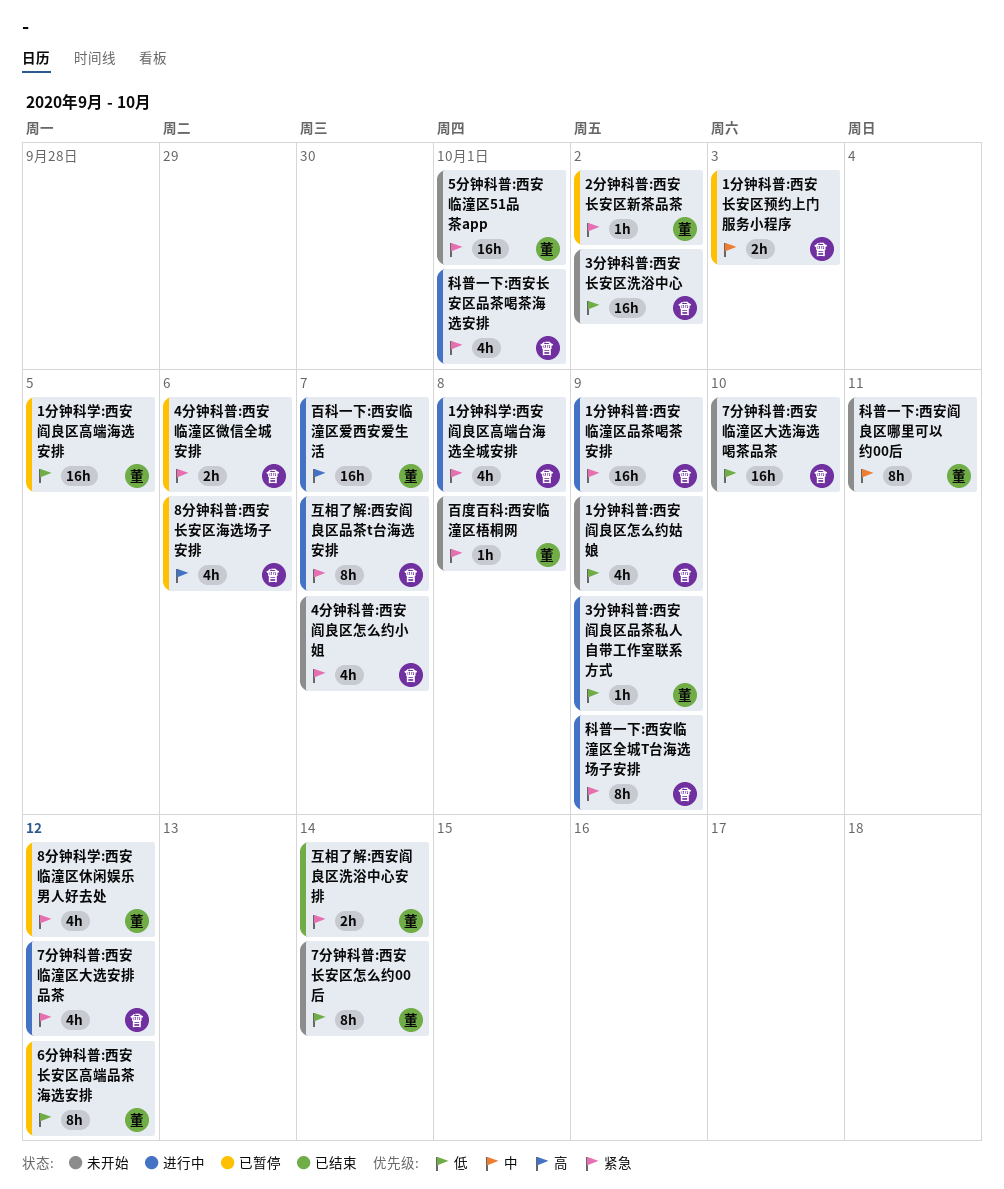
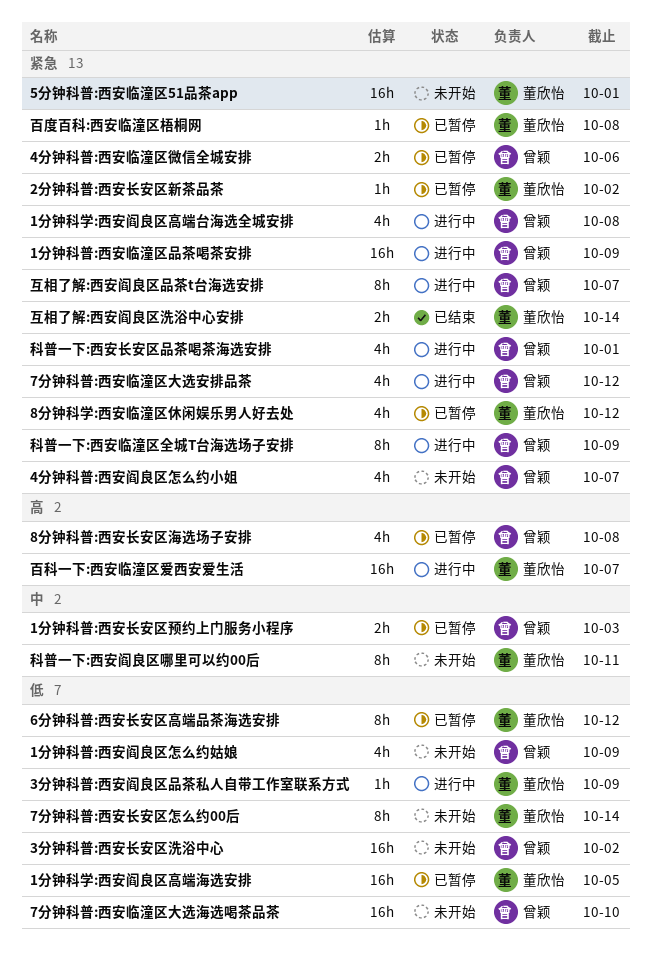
8分钟科普:西安长安区海选场子安排, due: Oct 6 -> Oct 8
百度百科:西安临潼区梧桐网, status: 未开始 -> 已暂停

